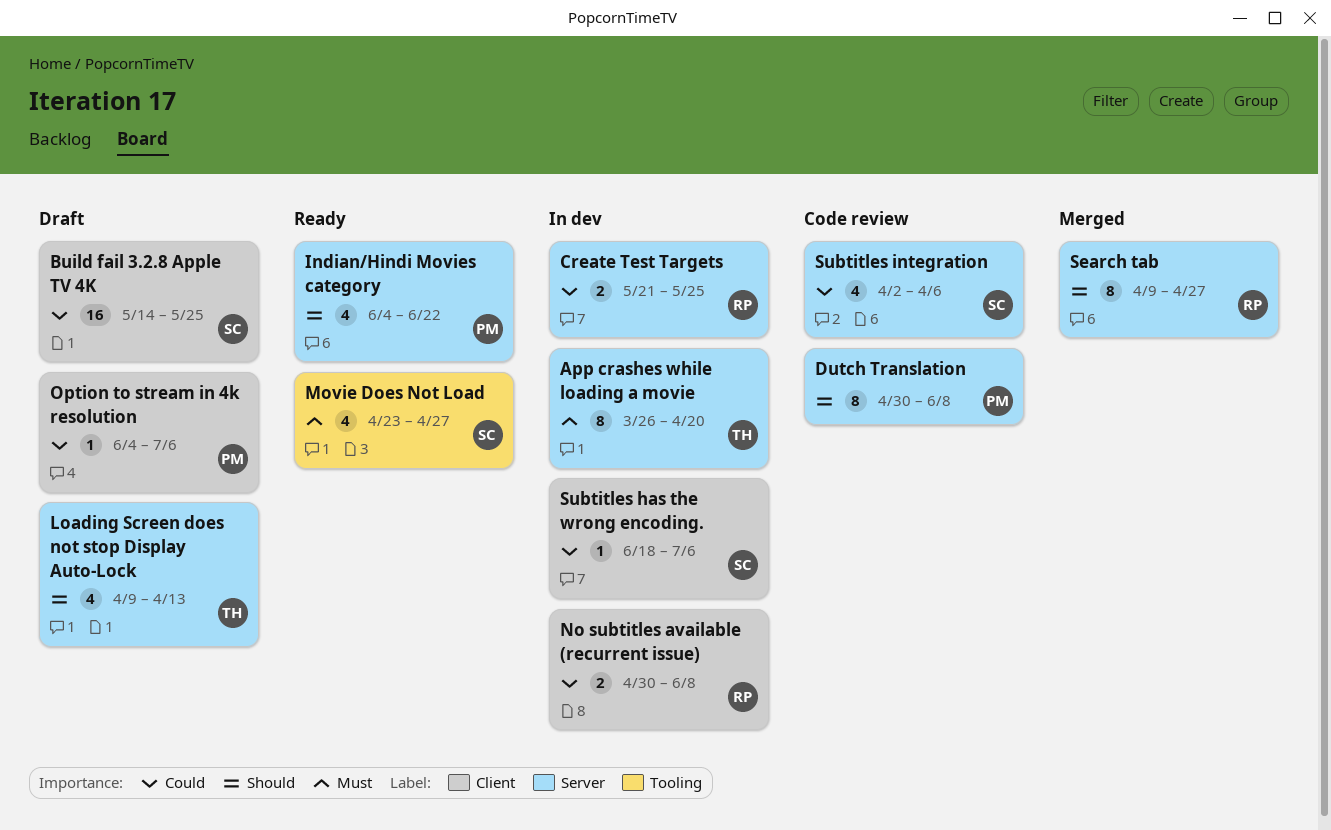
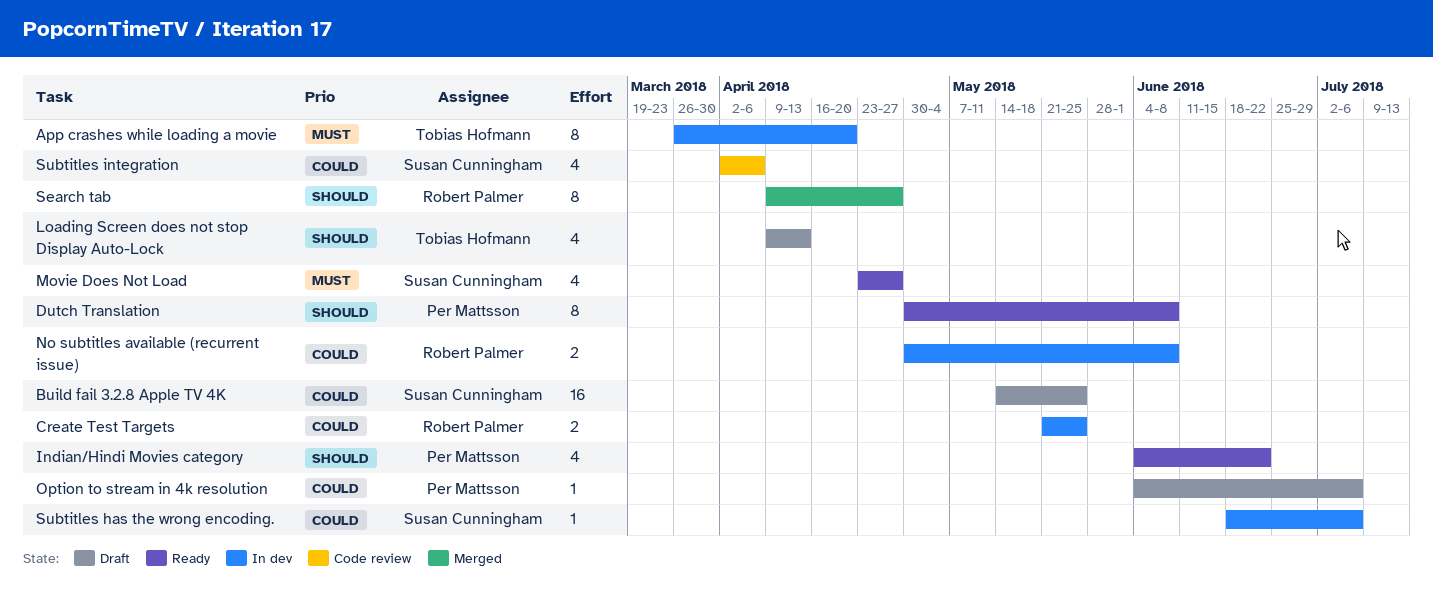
Dutch Translation, status: Code review -> Ready

